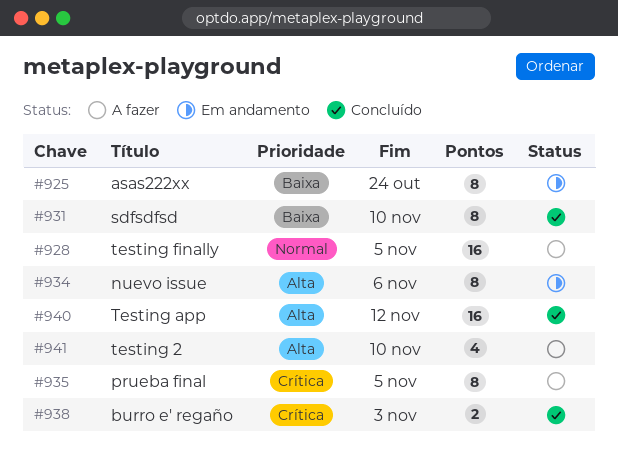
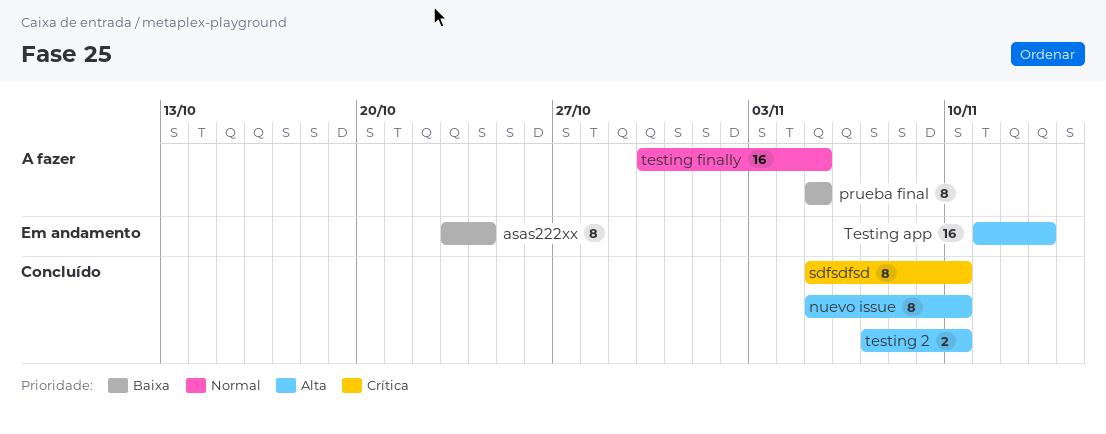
burro e' regaño: present -> none
nuevo issue, status: Em andamento -> Concluído
nuevo issue, due: Nov 6 -> Nov 10
prueba final, priority: Crítica -> Baixa
sdfsdfsd, priority: Baixa -> Crítica
testing 2, status: A fazer -> Concluído
testing 2, estimate: 4 -> 2
Testing app, status: Concluído -> Em andamento
Testing app, due: Nov 12 -> Nov 13

